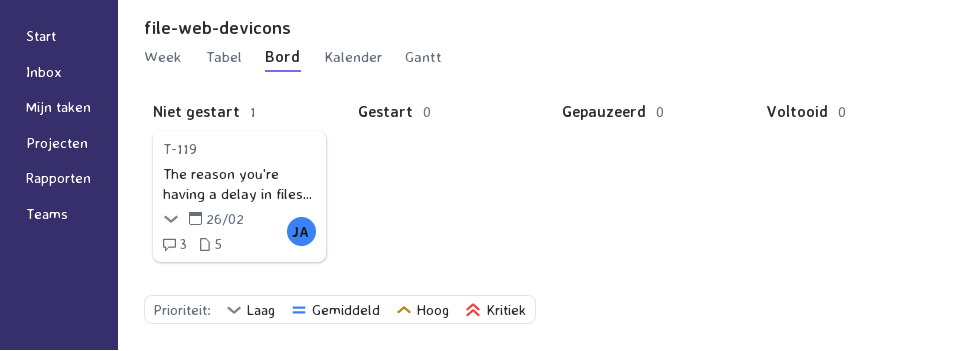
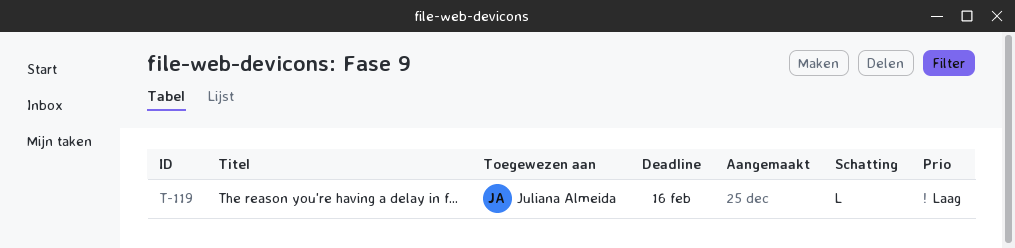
T-119, due: Feb 26 -> Feb 16

